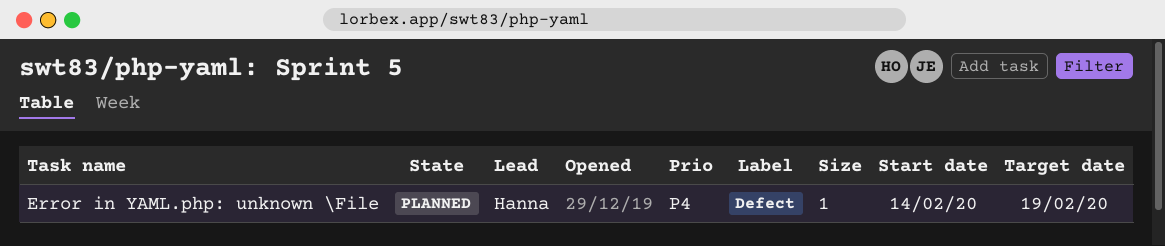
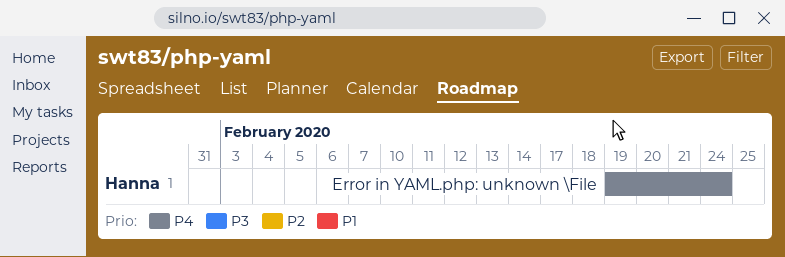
Error in YAML.php: unknown \File, start: Feb 14 -> Feb 19
Error in YAML.php: unknown \File, due: Feb 19 -> Feb 24

